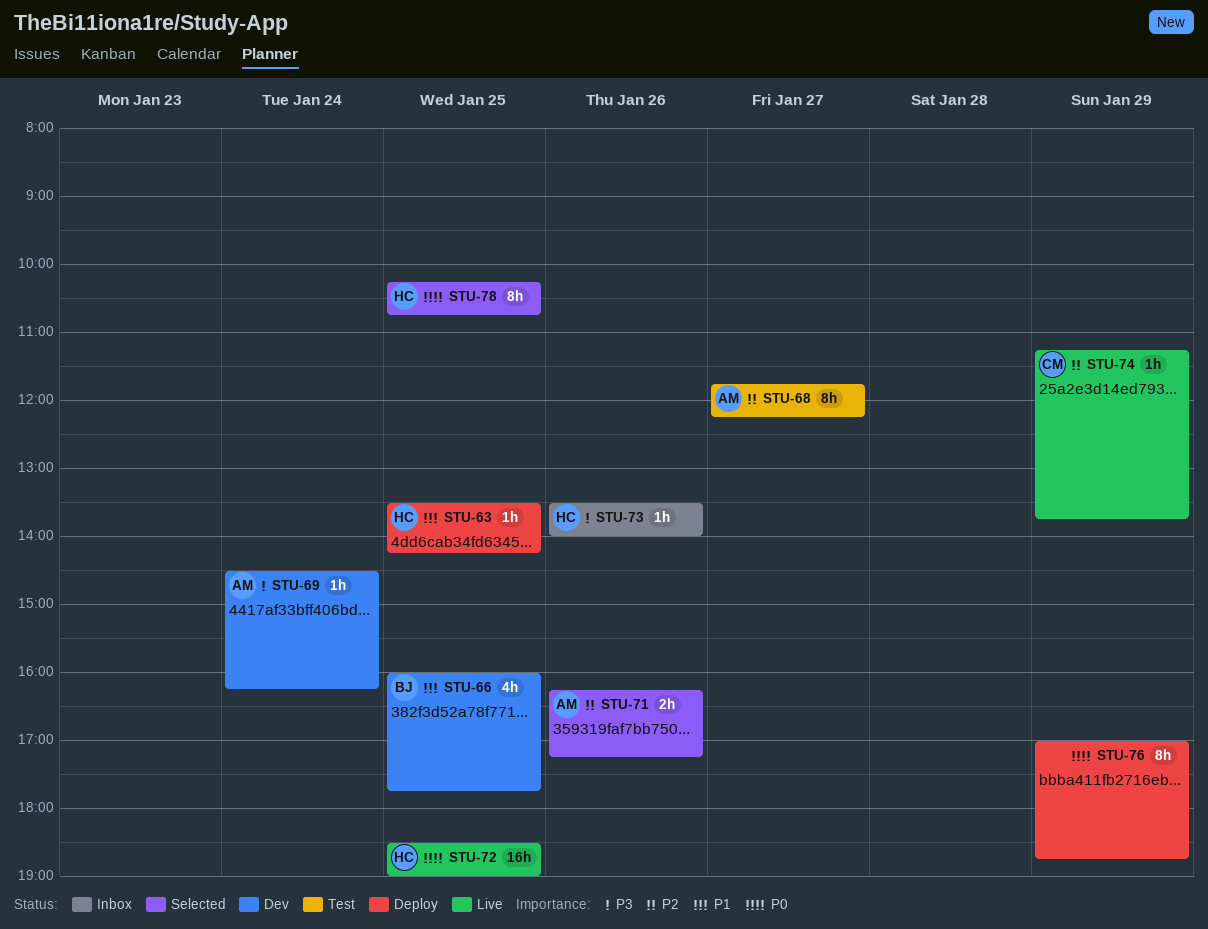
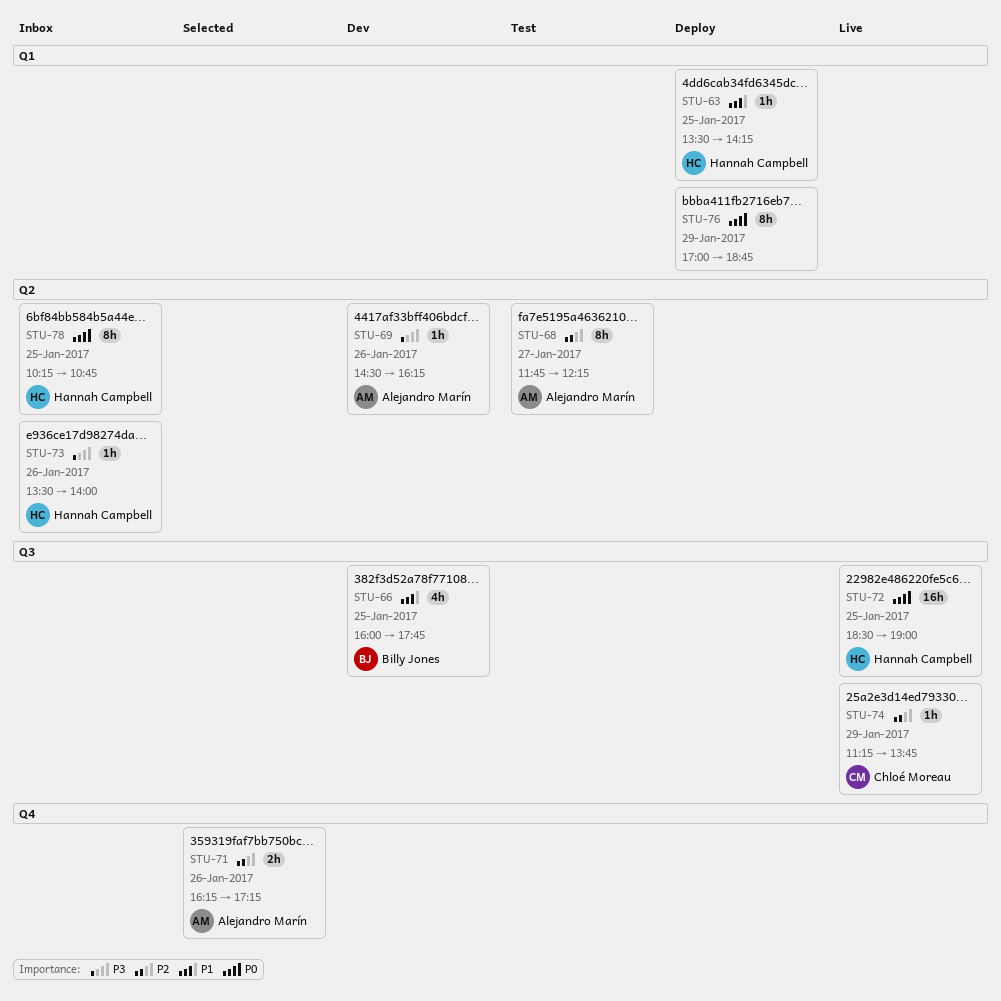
STU-69, day: Jan 24 -> Jan 26
STU-78, status: Selected -> Inbox

